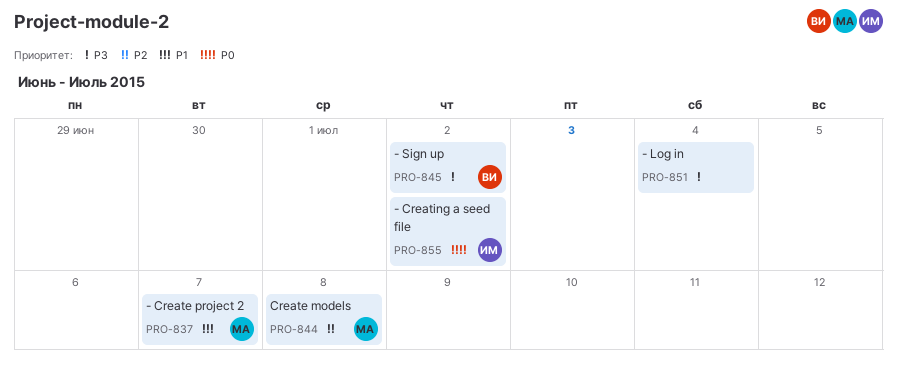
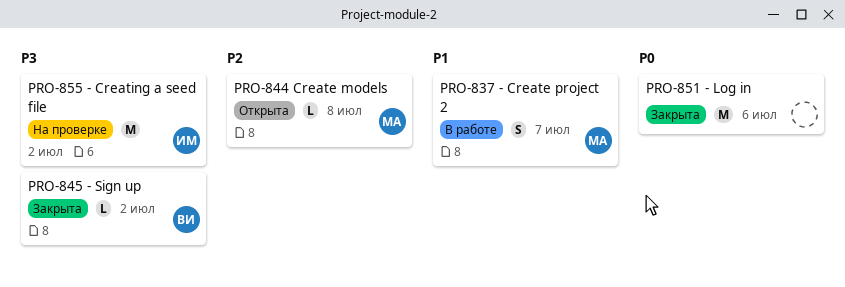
PRO-851, priority: P3 -> P0
PRO-851, due: Jul 4 -> Jul 6
PRO-855, priority: P0 -> P3

